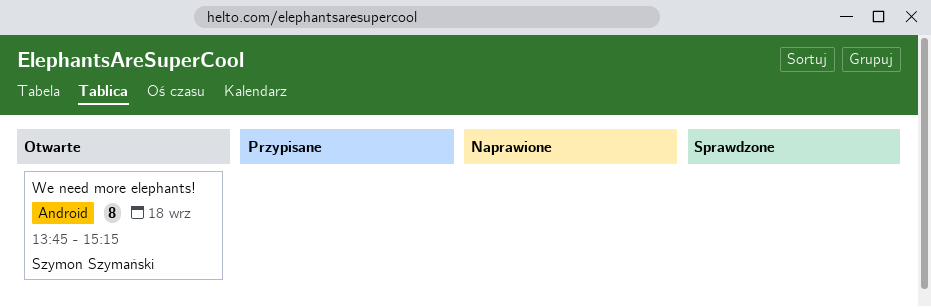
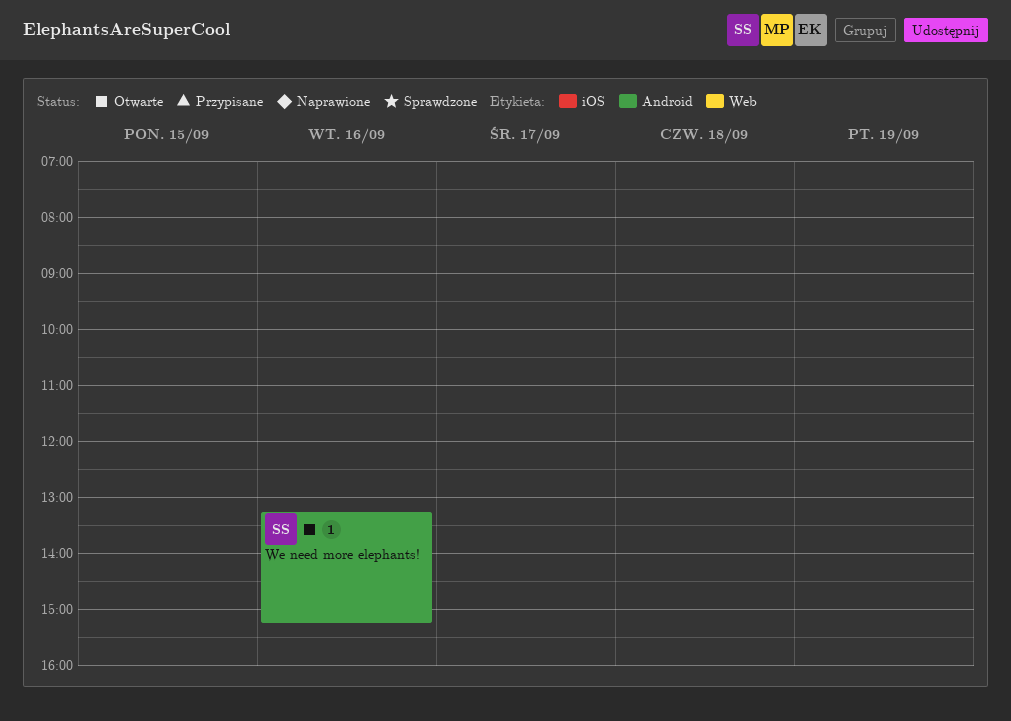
We need more elephants!, estimate: 8 -> 1
We need more elephants!, day: Sep 18 -> Sep 16
We need more elephants!, begins: 13:45 -> 13:15

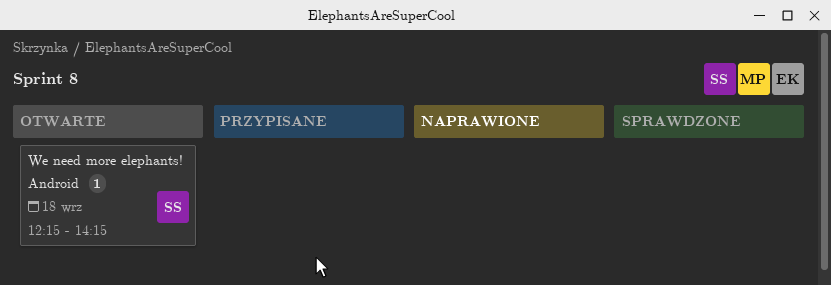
We need more elephants!, day: Sep 16 -> Sep 18
We need more elephants!, begins: 13:15 -> 12:15
We need more elephants!, ends: 15:15 -> 14:15

